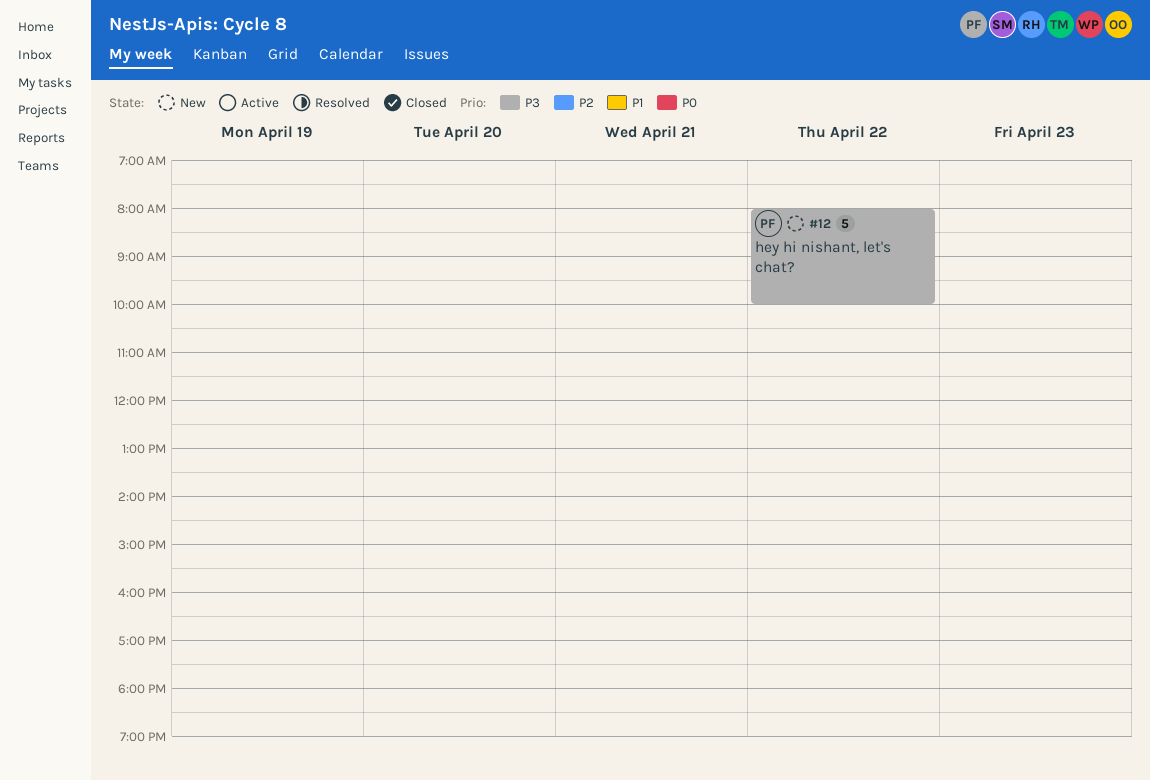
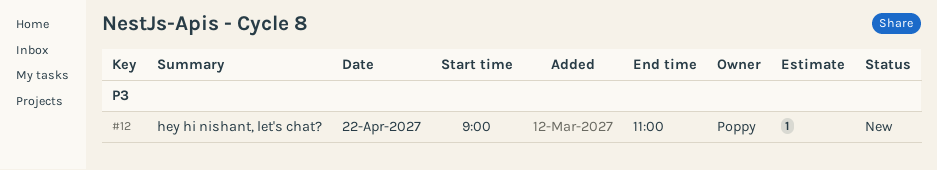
#12, estimate: 5 -> 1
#12, begins: 08:00 -> 09:00
#12, ends: 10:00 -> 11:00

